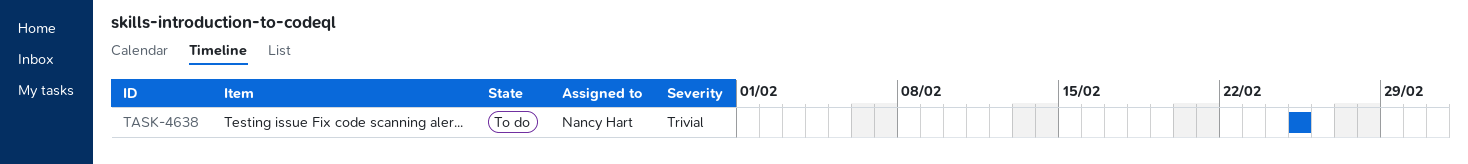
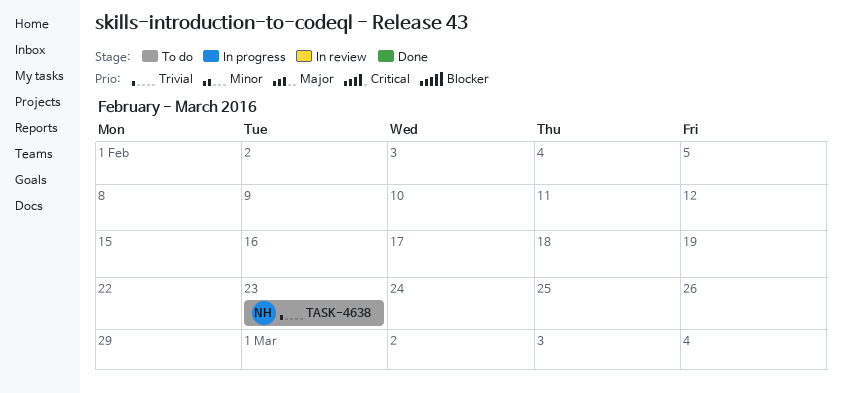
TASK-4638, start: Feb 25 -> Feb 23
TASK-4638, due: Feb 25 -> Feb 23

